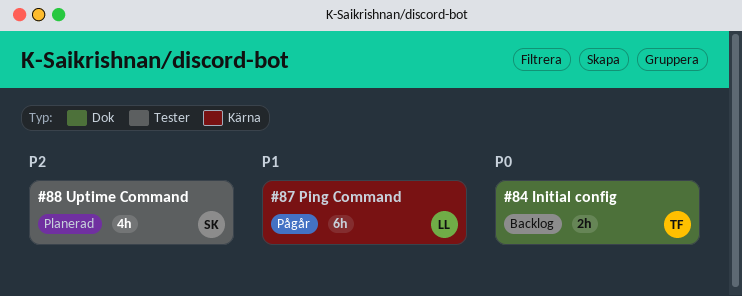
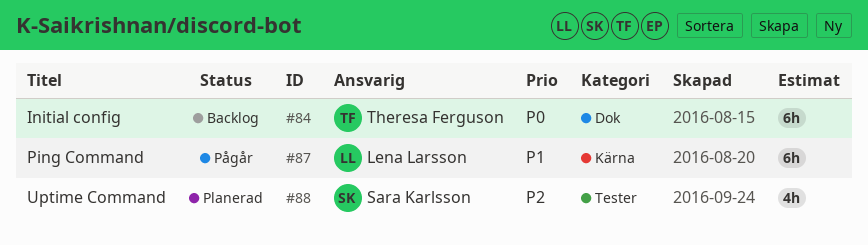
#84, estimate: 2h -> 6h

